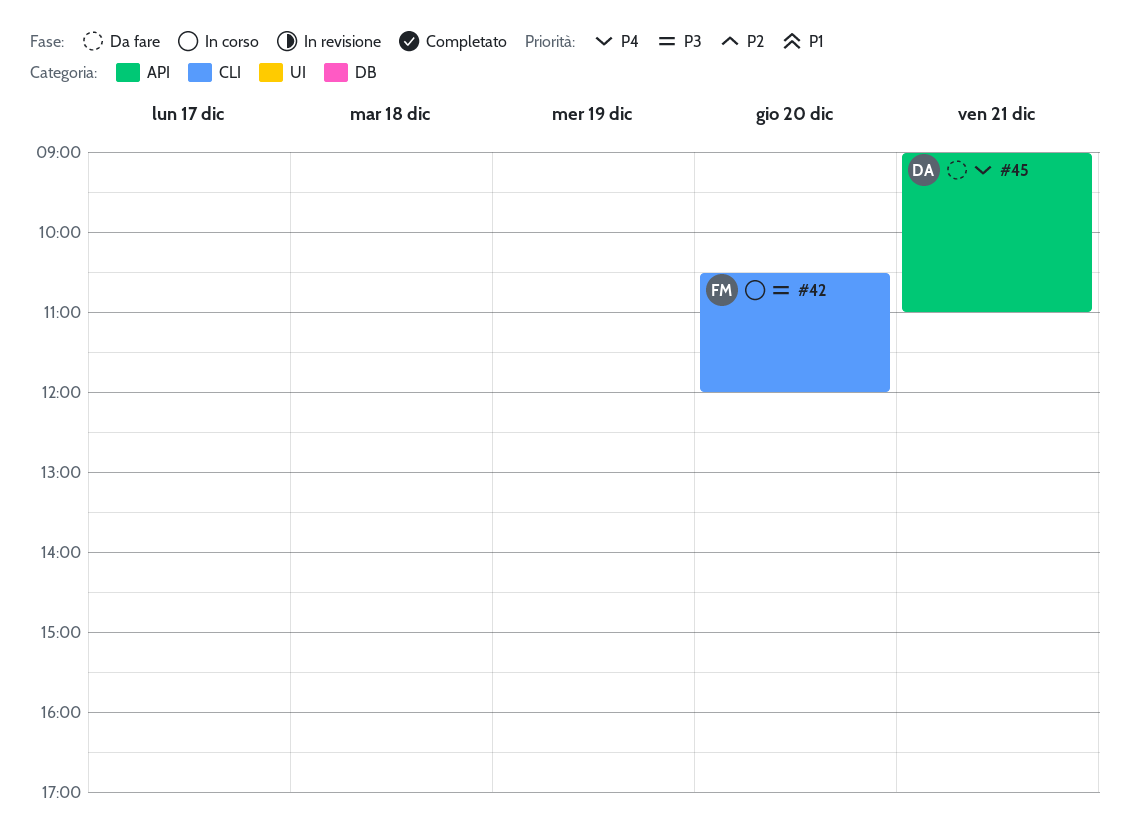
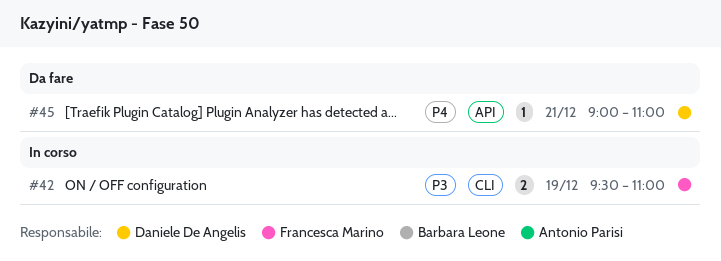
#42, day: Dec 20 -> Dec 19
#42, begins: 10:30 -> 09:30
#42, ends: 12:00 -> 11:00

